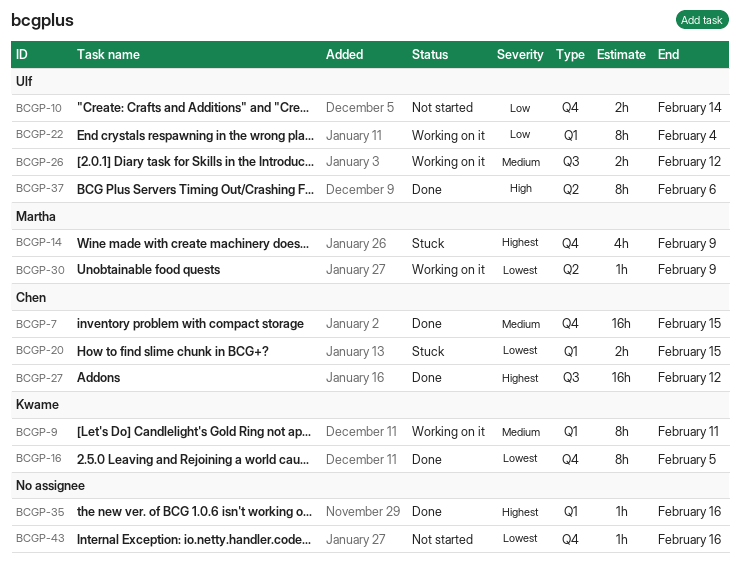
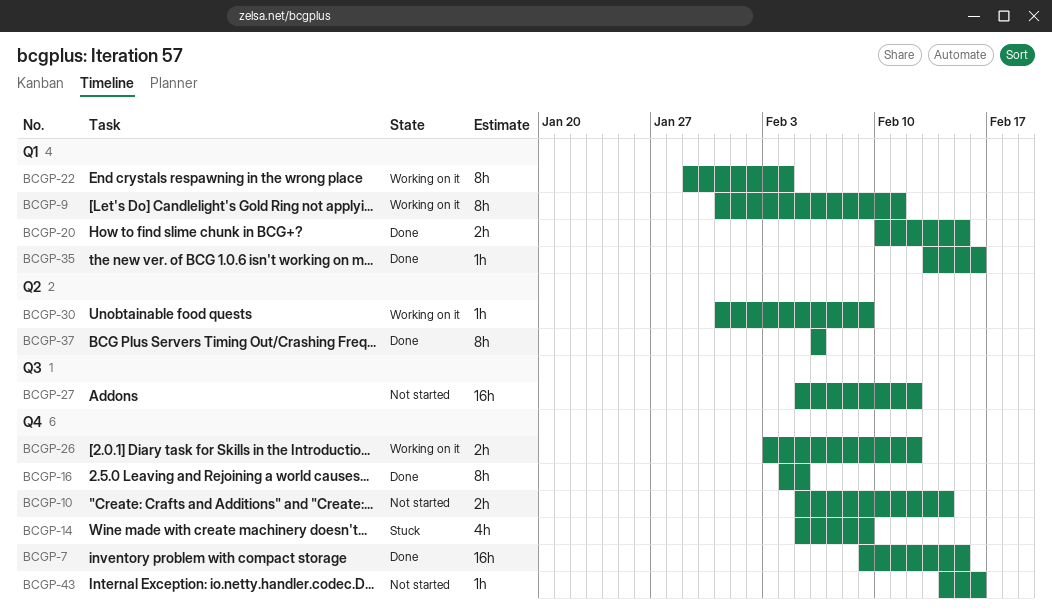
BCGP-20, status: Stuck -> Done
BCGP-26, label: Q3 -> Q4
BCGP-27, status: Done -> Not started

